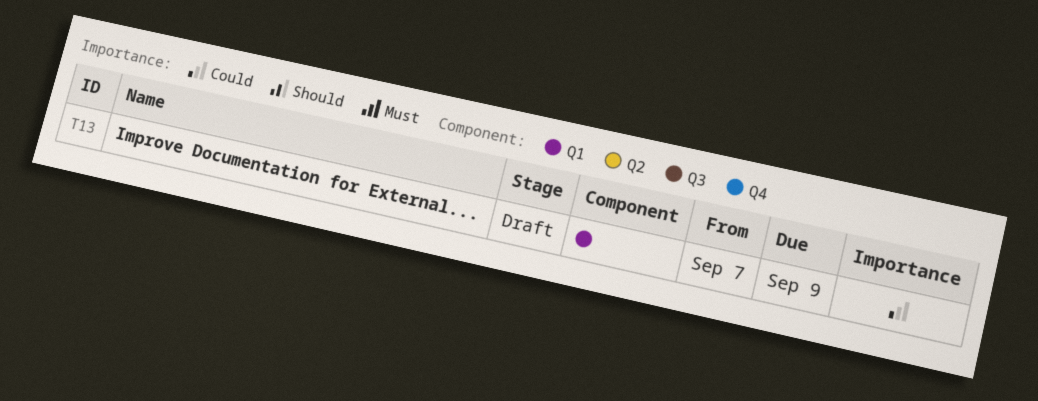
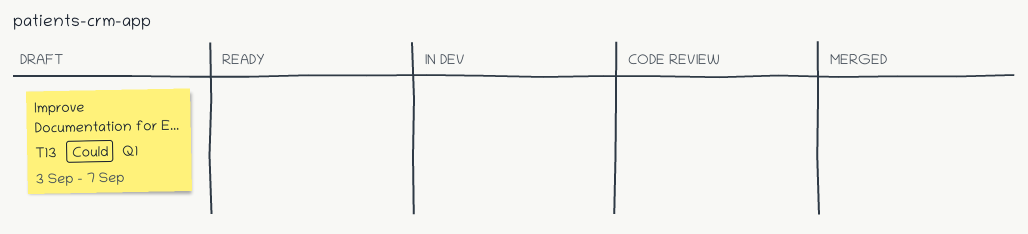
T13, start: Sep 7 -> Sep 3
T13, due: Sep 9 -> Sep 7

